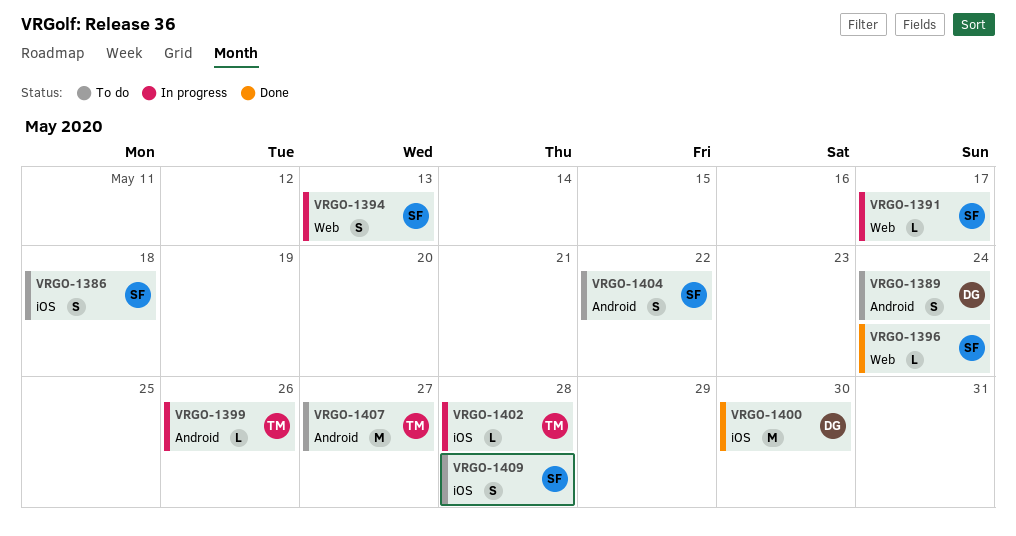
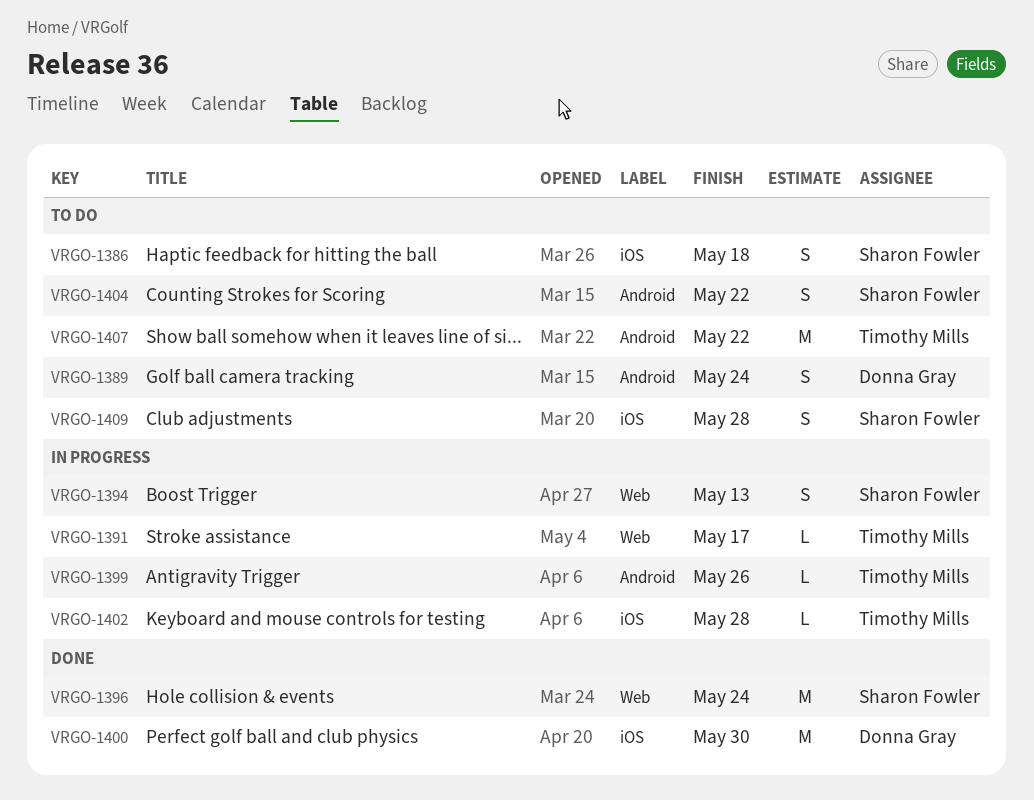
VRGO-1391, owner: Sharon Fowler -> Timothy Mills
VRGO-1396, estimate: L -> M
VRGO-1407, due: May 27 -> May 22

